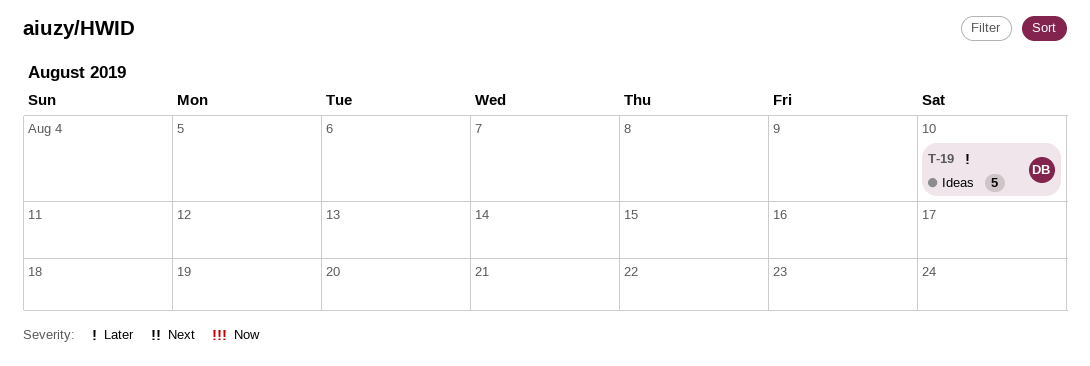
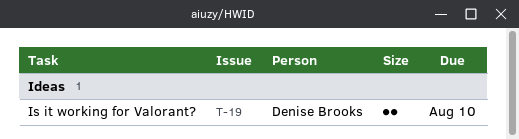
T-19, estimate: 5 -> 2

